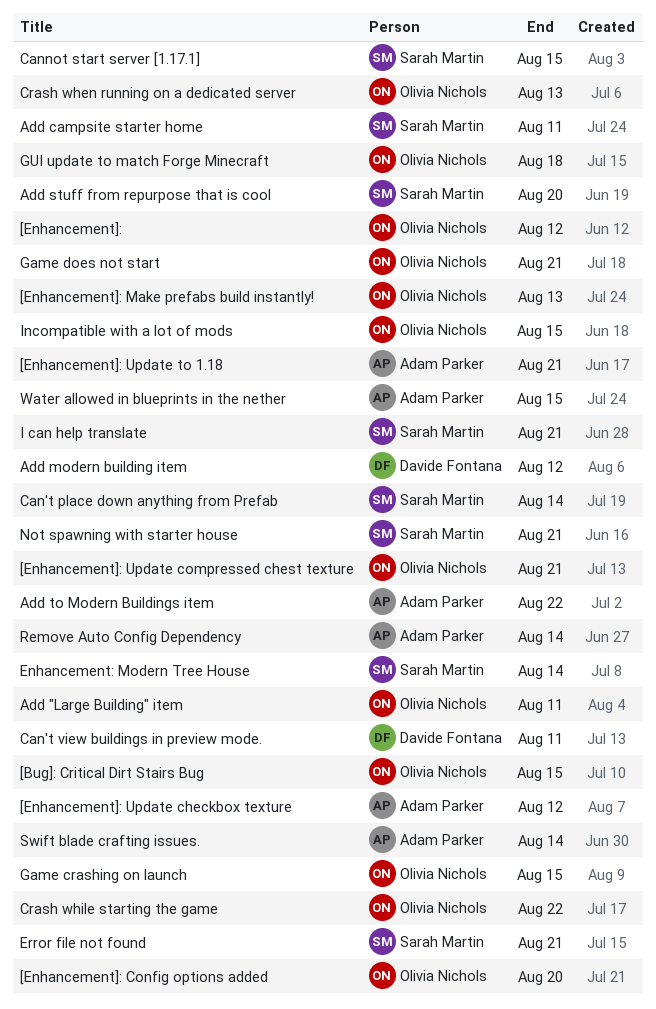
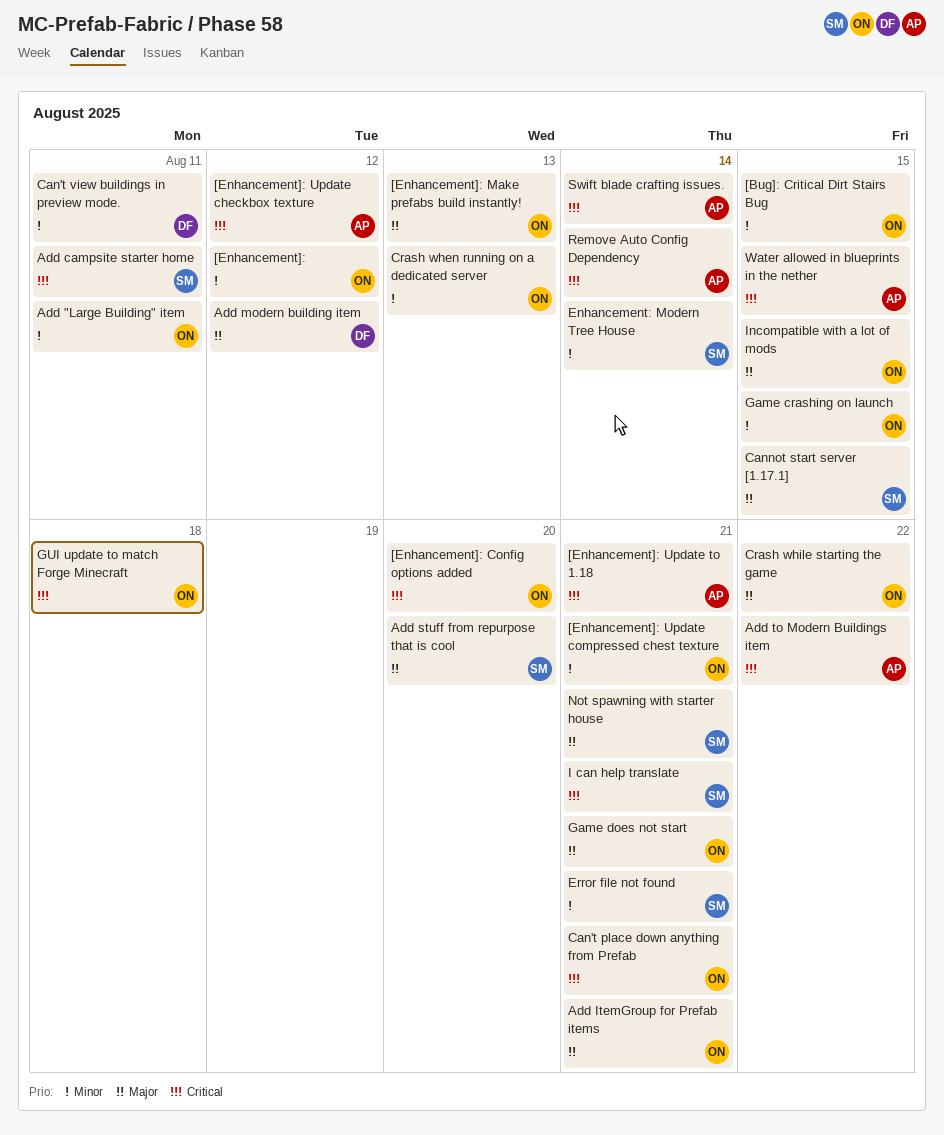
Add ItemGroup for Prefab items: none -> present
Can't place down anything from Prefab, owner: Sarah Martin -> Olivia Nichols
Can't place down anything from Prefab, due: Aug 14 -> Aug 21

